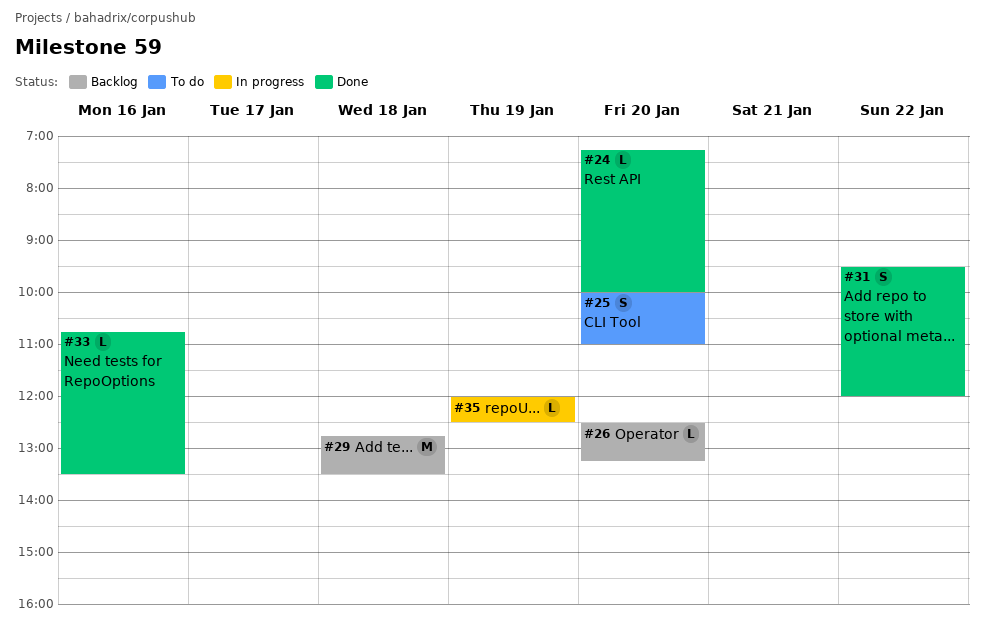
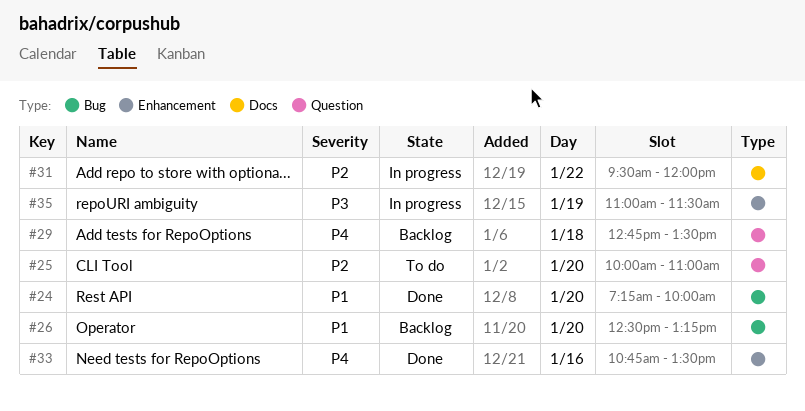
#31, status: Done -> In progress
#35, begins: 12:00 -> 11:00
#35, ends: 12:30 -> 11:30

